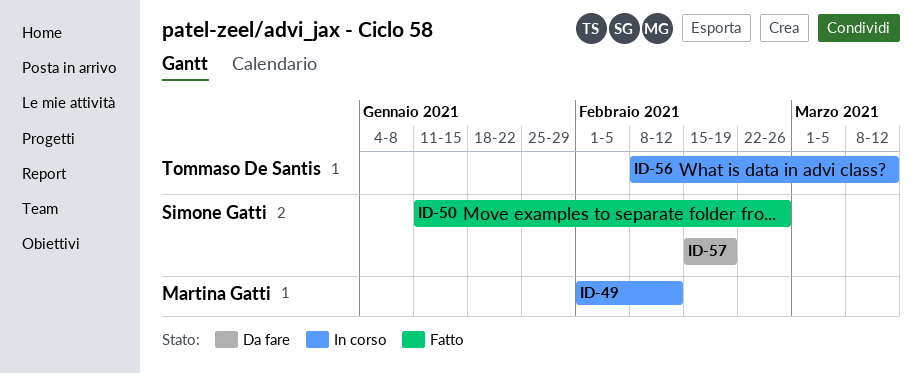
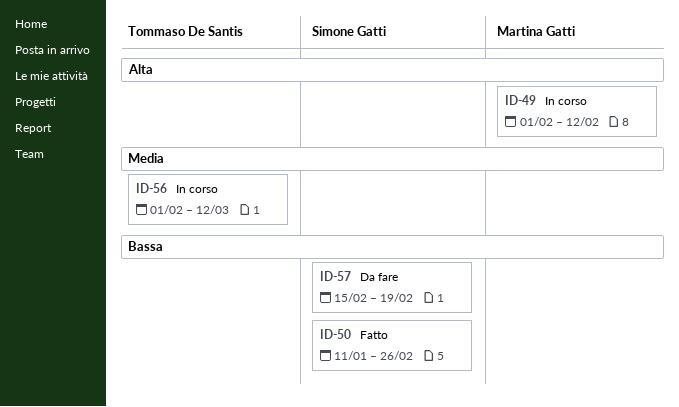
ID-56, start: Feb 8 -> Feb 1

